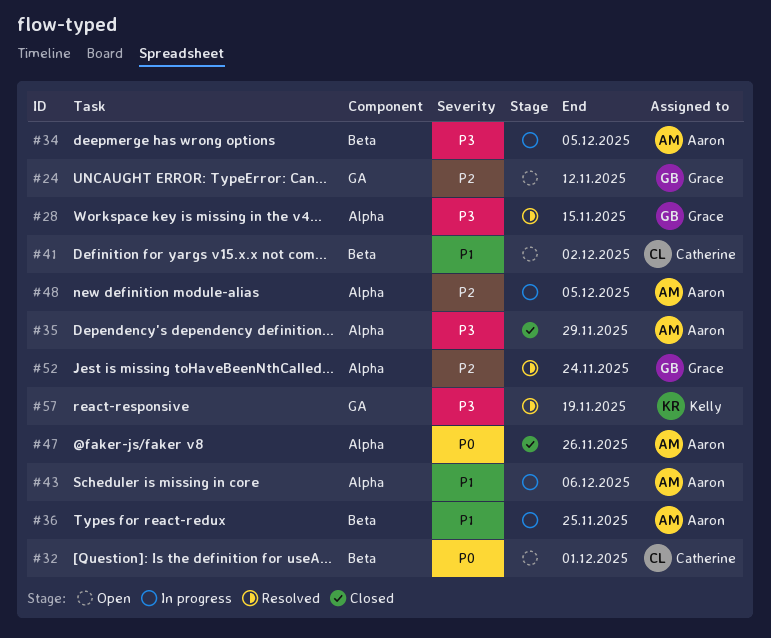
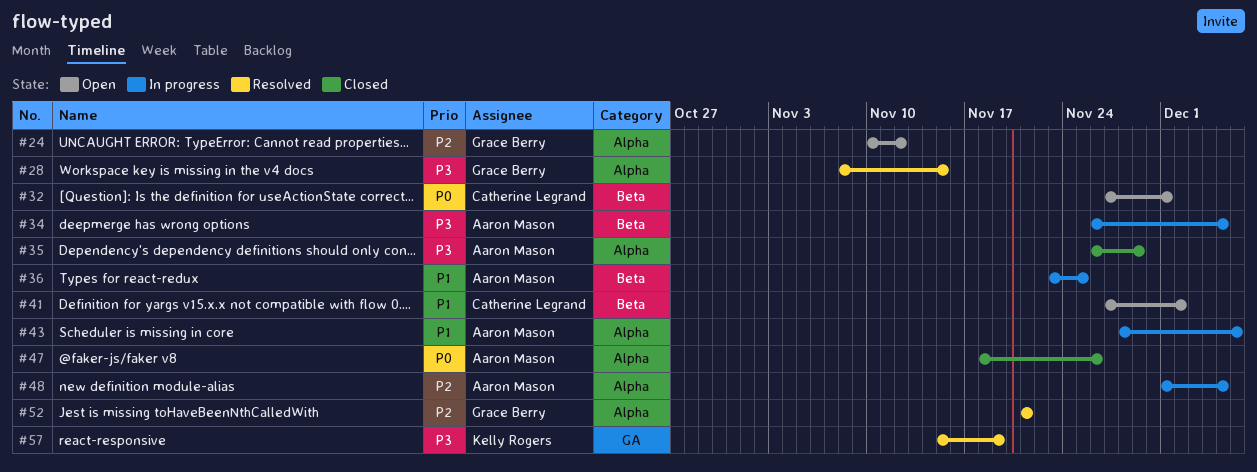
#24, label: GA -> Alpha
#52, due: Nov 24 -> Nov 21

